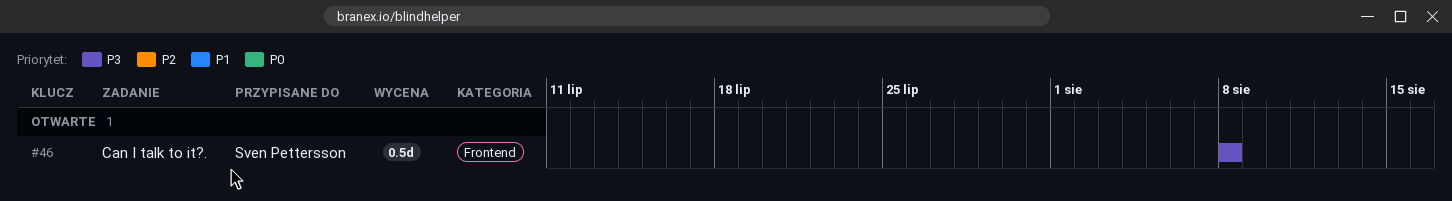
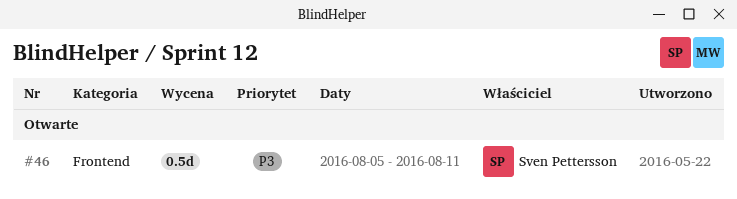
#46, start: Aug 8 -> Aug 5
#46, due: Aug 8 -> Aug 11

